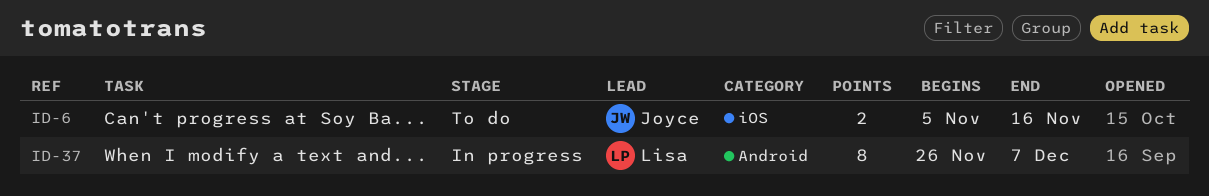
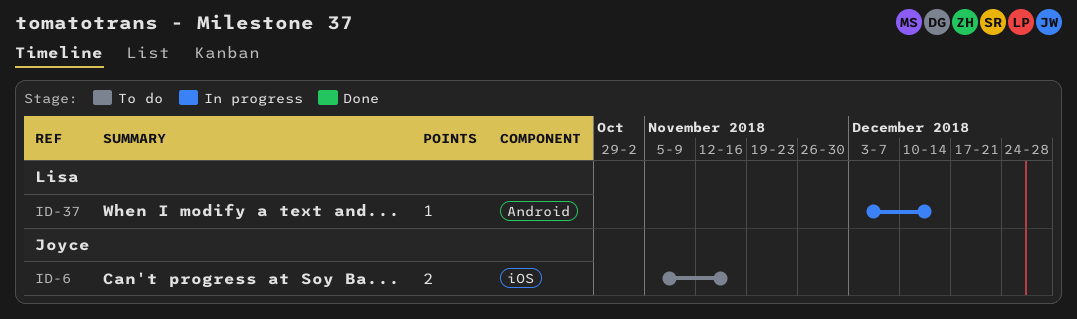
ID-37, estimate: 8 -> 1
ID-37, start: Nov 26 -> Dec 3
ID-37, due: Dec 7 -> Dec 14

